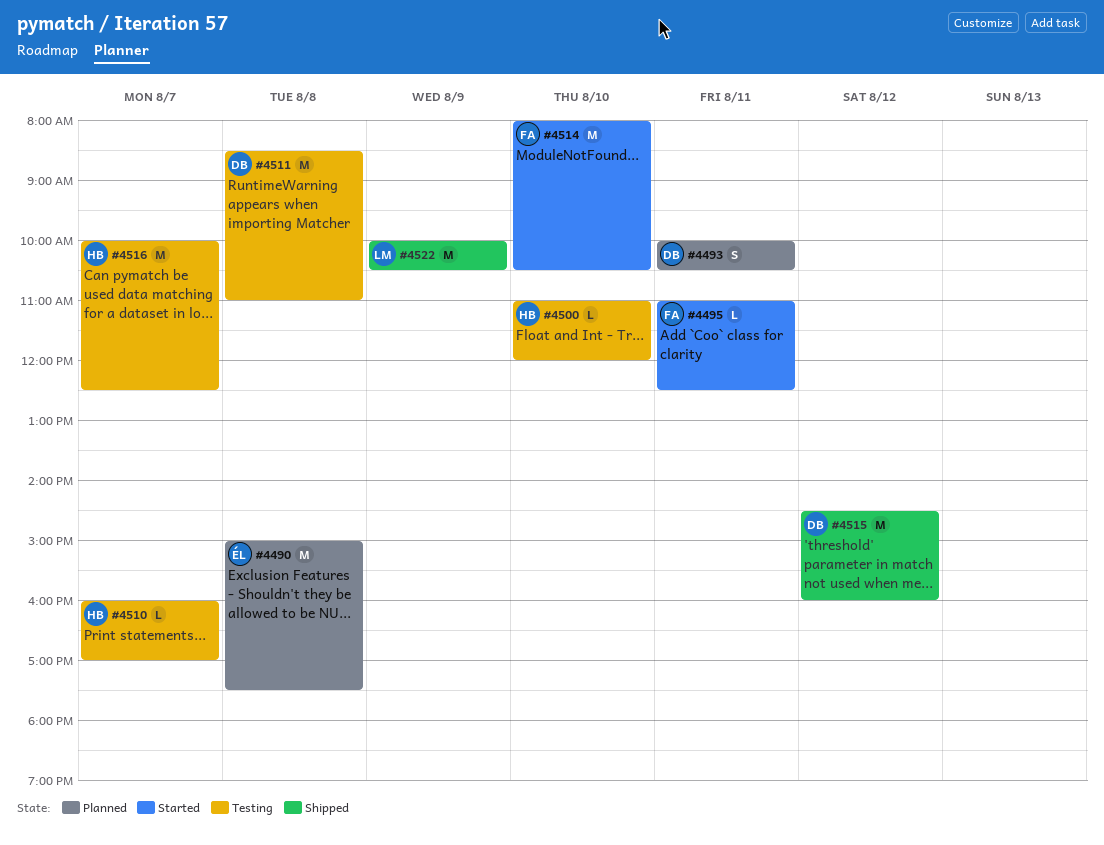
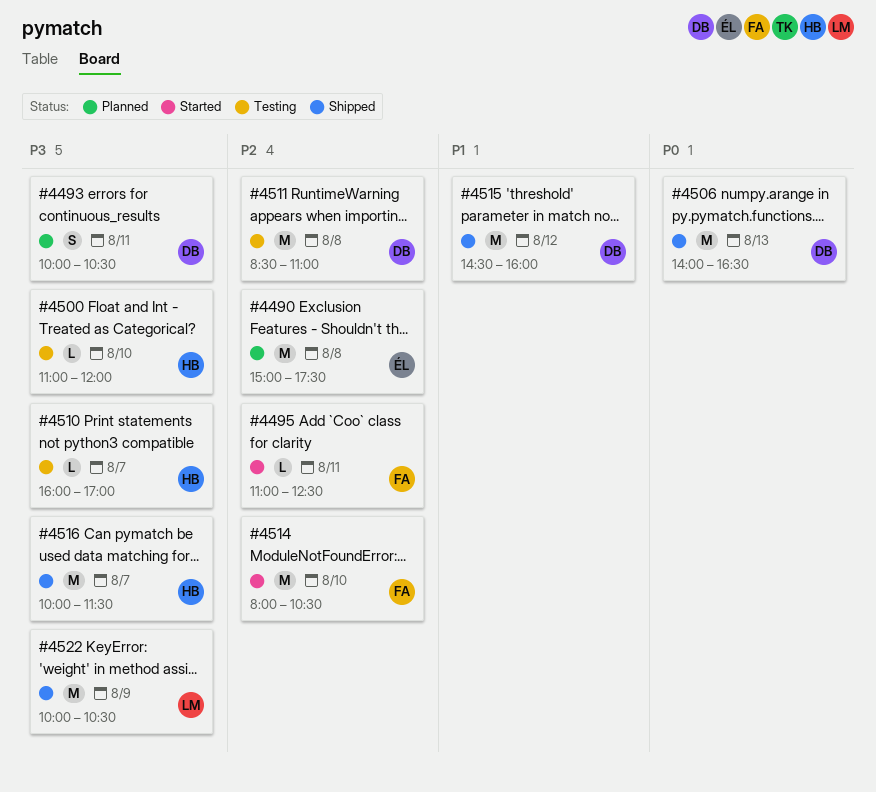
#4506: none -> present
#4516, status: Testing -> Shipped
#4516, ends: 12:30 -> 11:30

